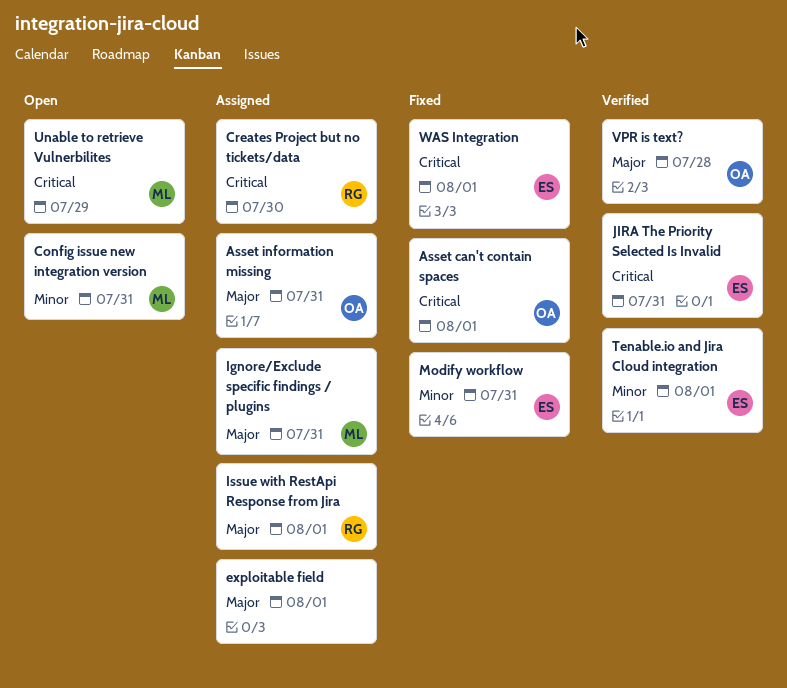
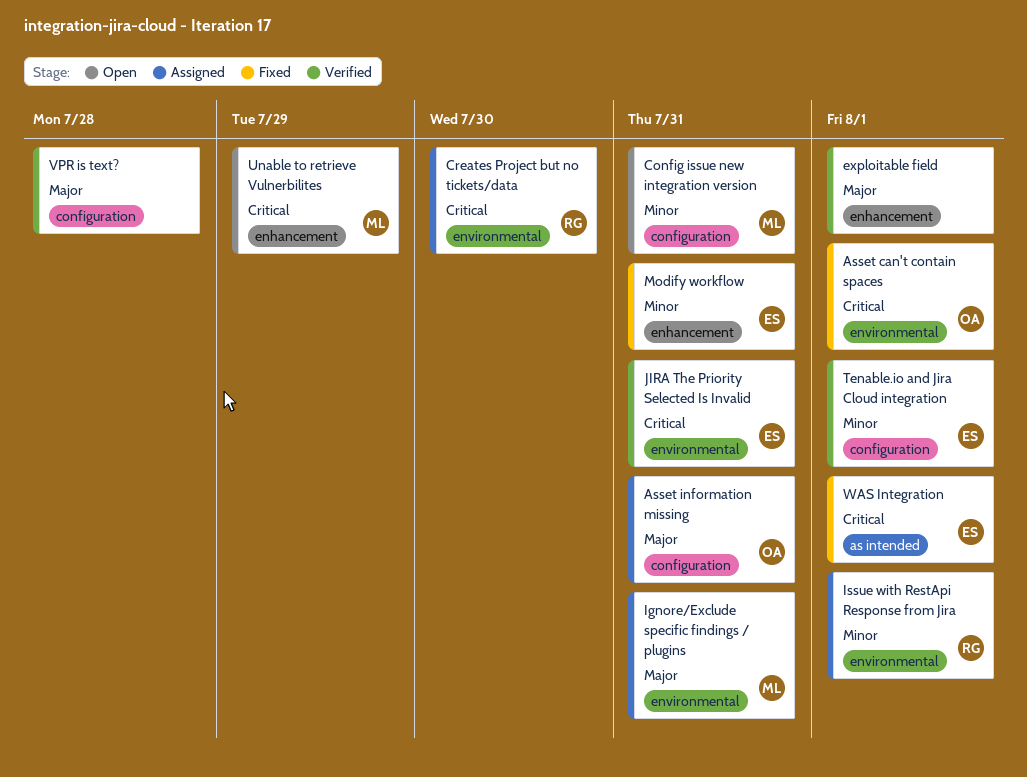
exploitable field, status: Assigned -> Verified
Issue with RestApi Response from Jira, priority: Major -> Minor
VPR is text?, owner: OA -> none

